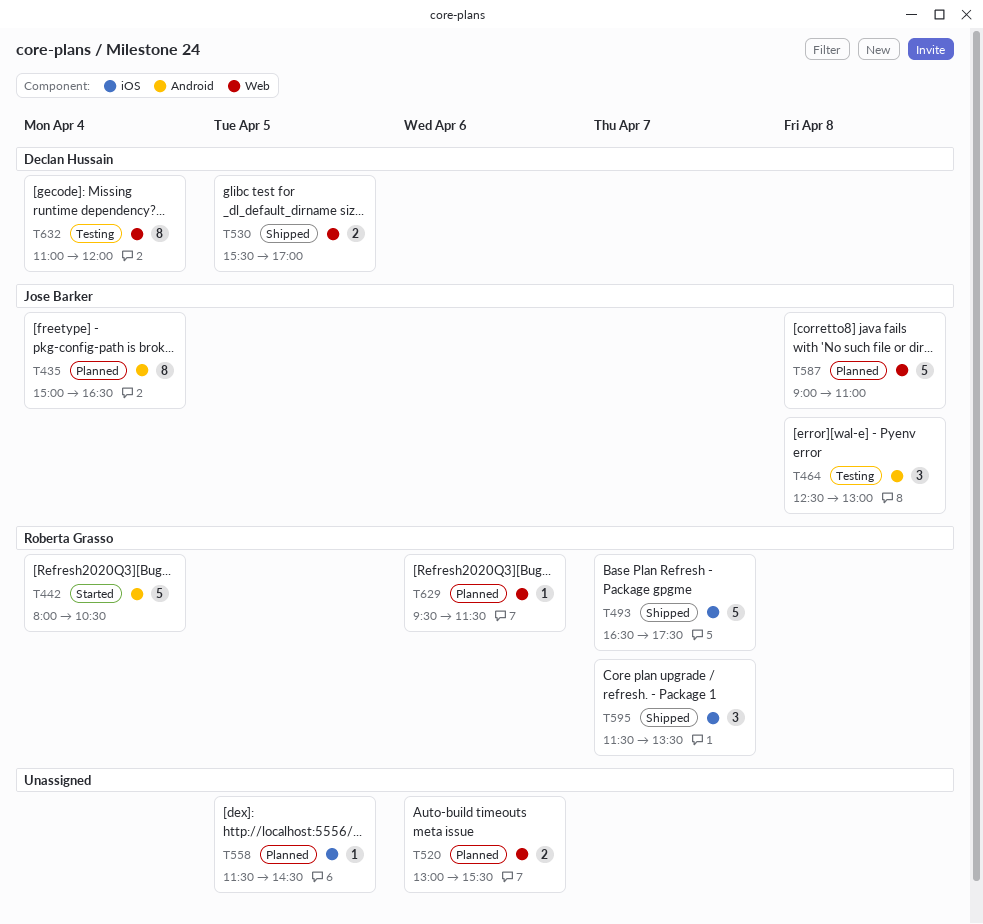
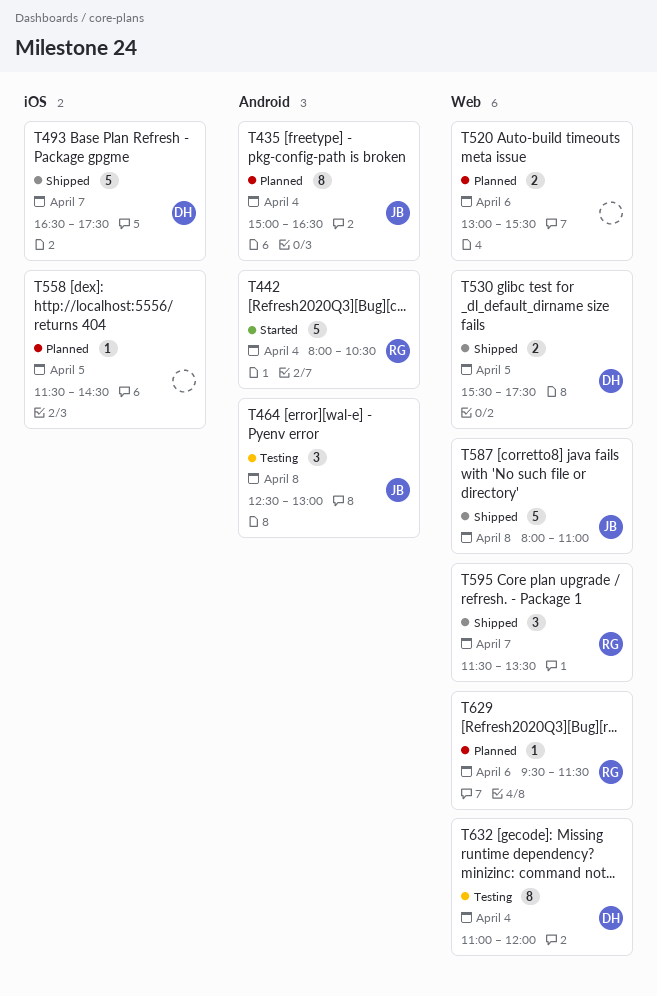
T493, owner: Roberta Grasso -> Declan Hussain
T530, ends: 17:00 -> 17:30
T587, status: Planned -> Shipped
T587, begins: 09:00 -> 08:00
T595, label: iOS -> Web

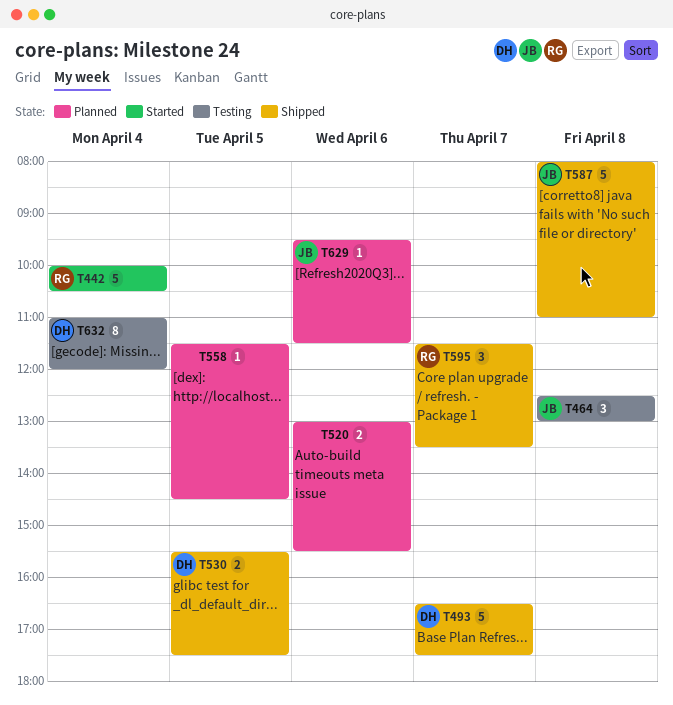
T435: present -> none
T442, begins: 08:00 -> 10:00
T629, owner: RG -> JB

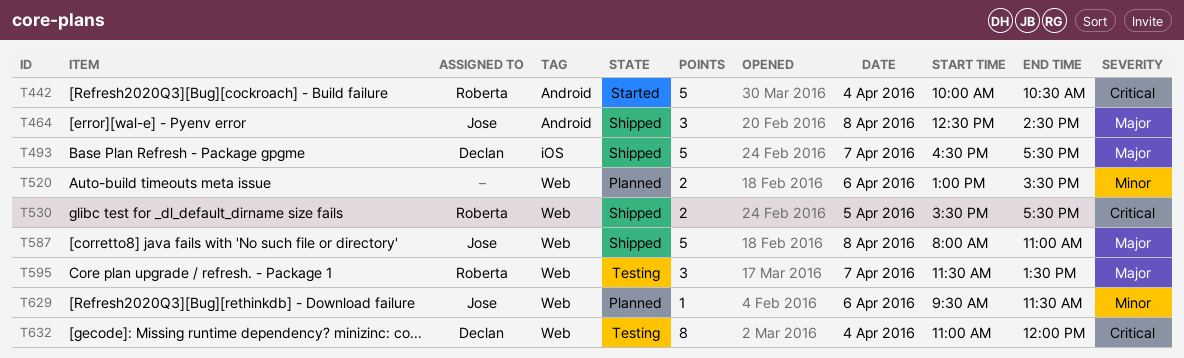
T464, status: Testing -> Shipped
T464, ends: 13:00 -> 14:30
T530, owner: Declan -> Roberta
T558: present -> none
T595, status: Shipped -> Testing

